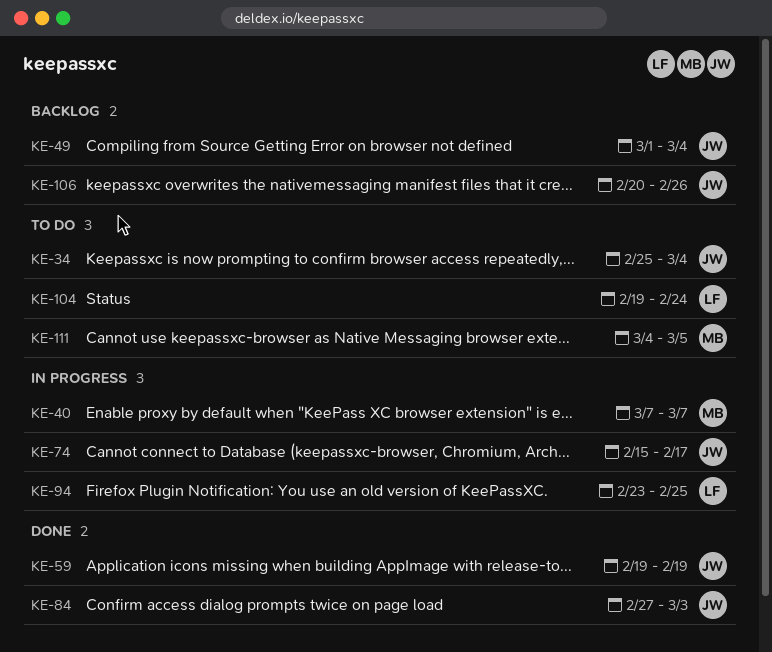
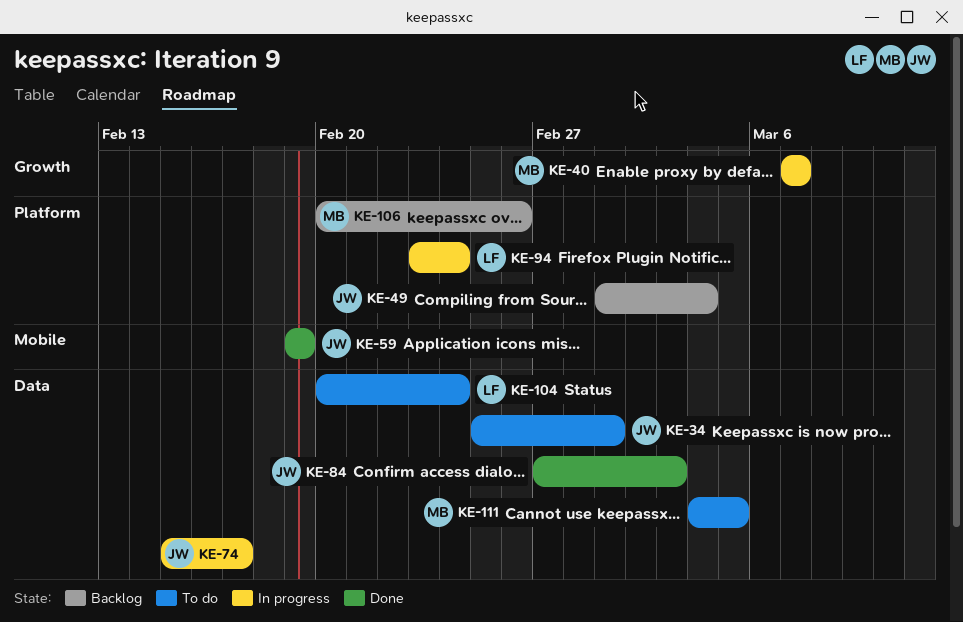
KE-34, due: Mar 4 -> Mar 1
KE-94, due: Feb 25 -> Feb 24
KE-104, start: Feb 19 -> Feb 20
KE-106, owner: JW -> MB

